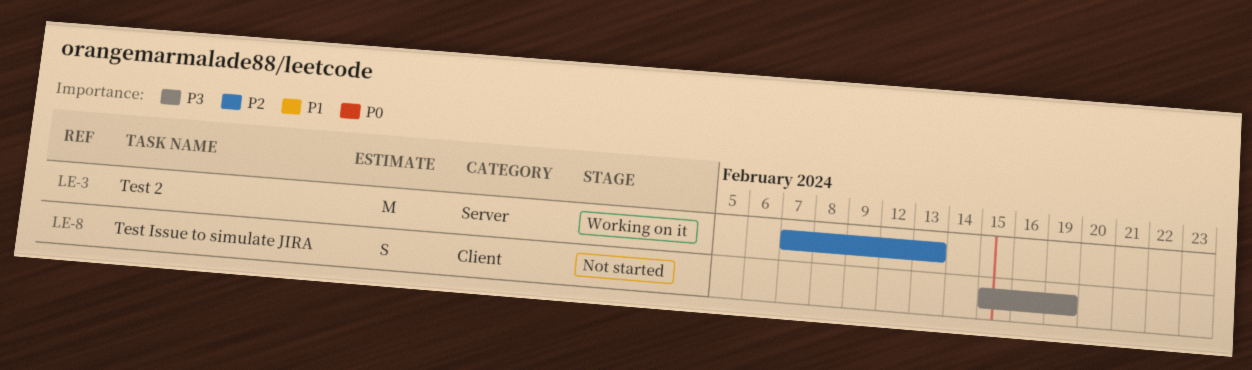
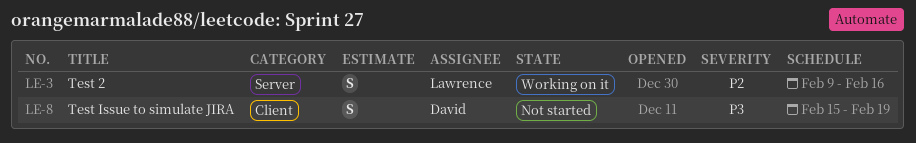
LE-3, estimate: M -> S
LE-3, start: Feb 7 -> Feb 9
LE-3, due: Feb 13 -> Feb 16

